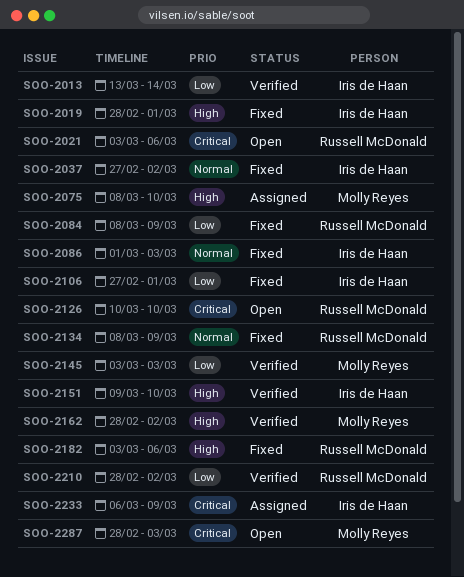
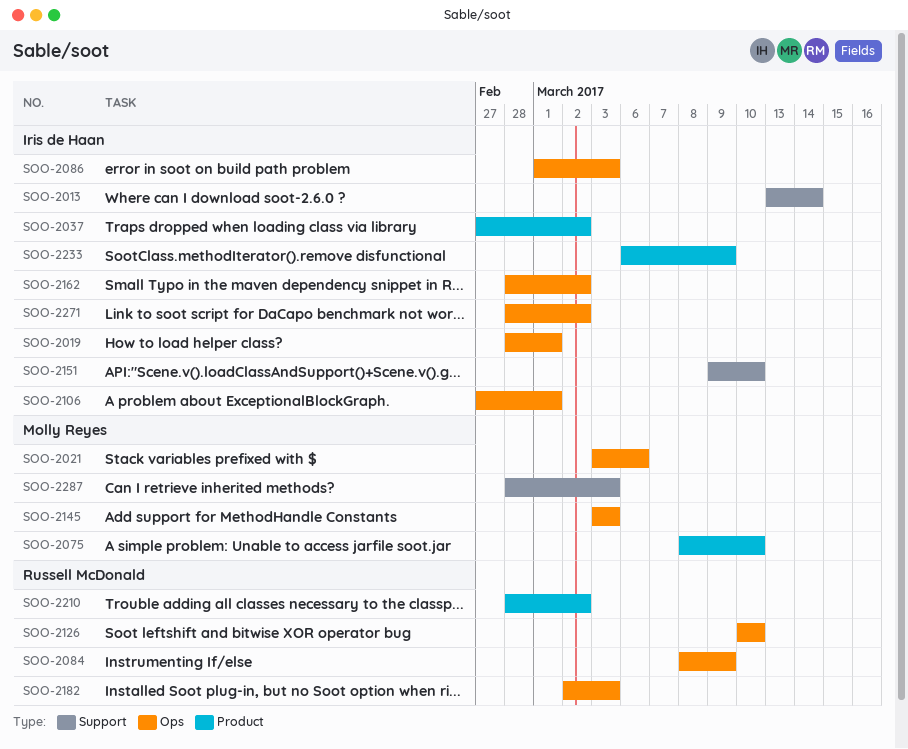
SOO-2021, owner: Russell McDonald -> Molly Reyes
SOO-2134: present -> none
SOO-2162, owner: Molly Reyes -> Iris de Haan
SOO-2182, start: Mar 3 -> Mar 2
SOO-2182, due: Mar 6 -> Mar 3
SOO-2271: none -> present

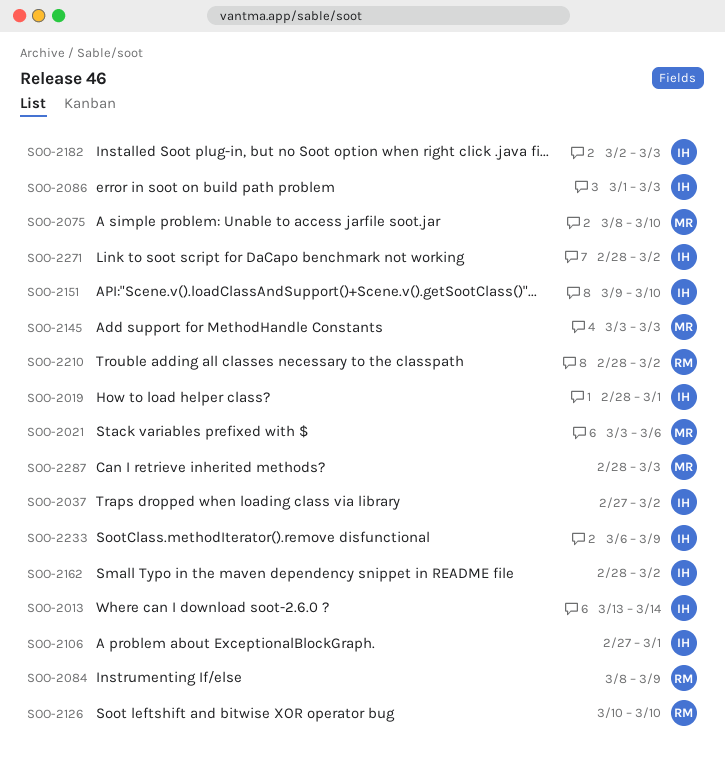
SOO-2182, owner: Russell McDonald -> Iris de Haan

